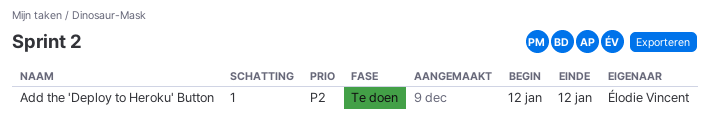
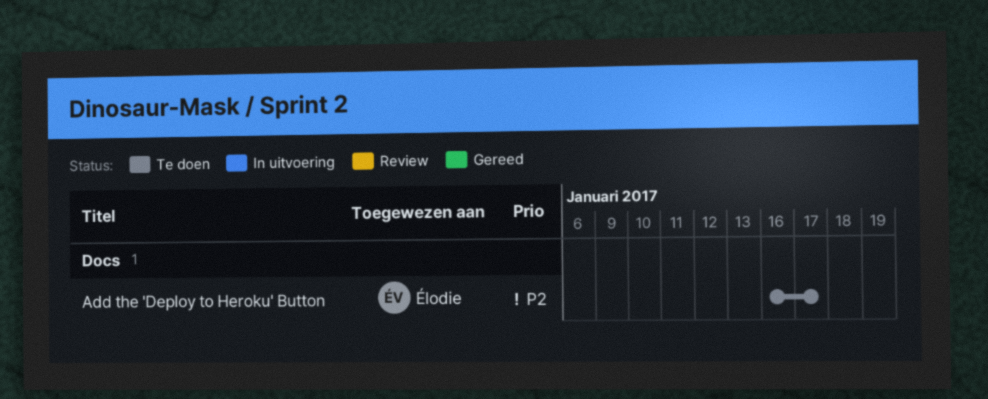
Add the 'Deploy to Heroku' Button, start: Jan 12 -> Jan 16
Add the 'Deploy to Heroku' Button, due: Jan 12 -> Jan 17

